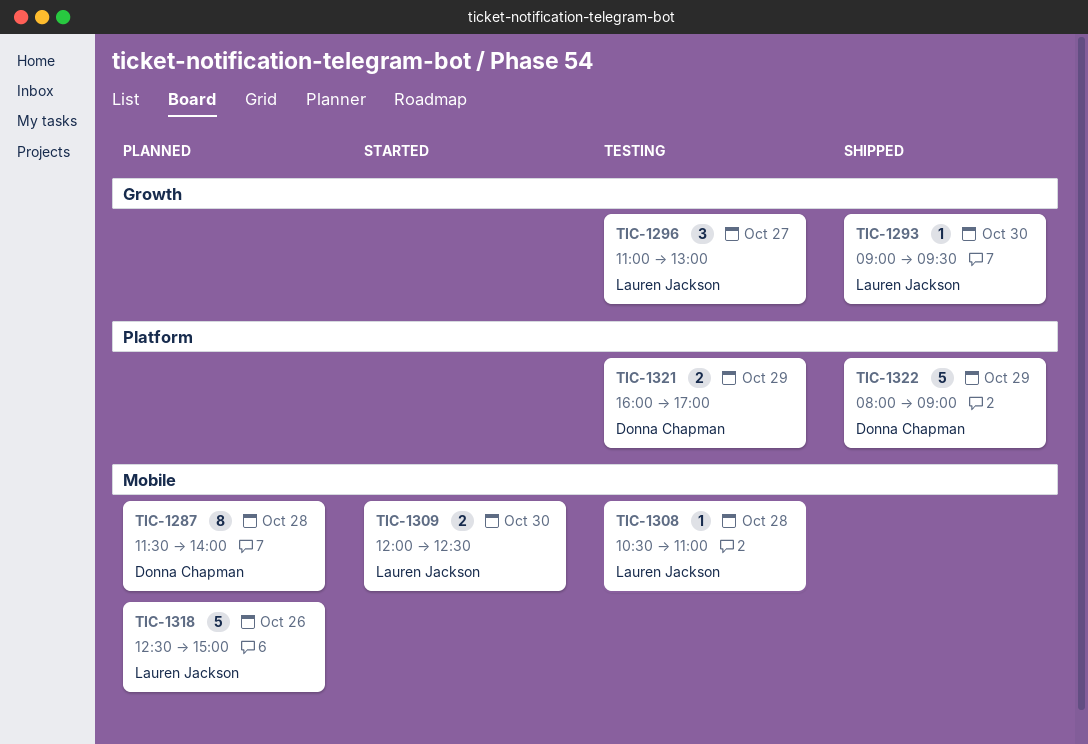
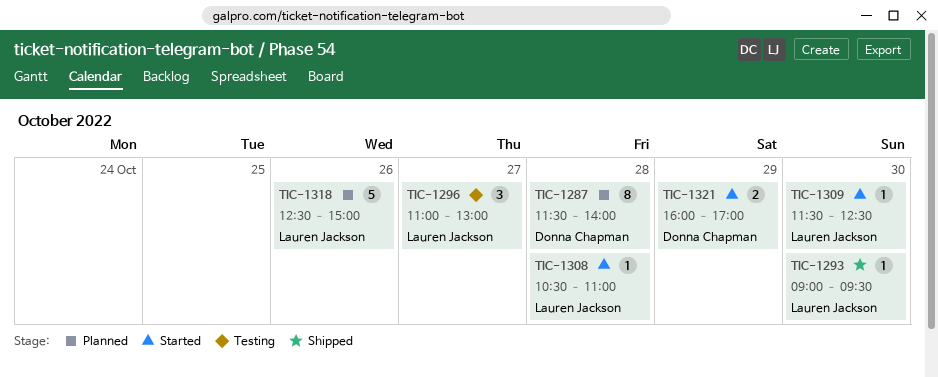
TIC-1308, status: Testing -> Started
TIC-1309, estimate: 2 -> 1
TIC-1309, begins: 12:00 -> 11:30
TIC-1321, status: Testing -> Started
TIC-1322: present -> none

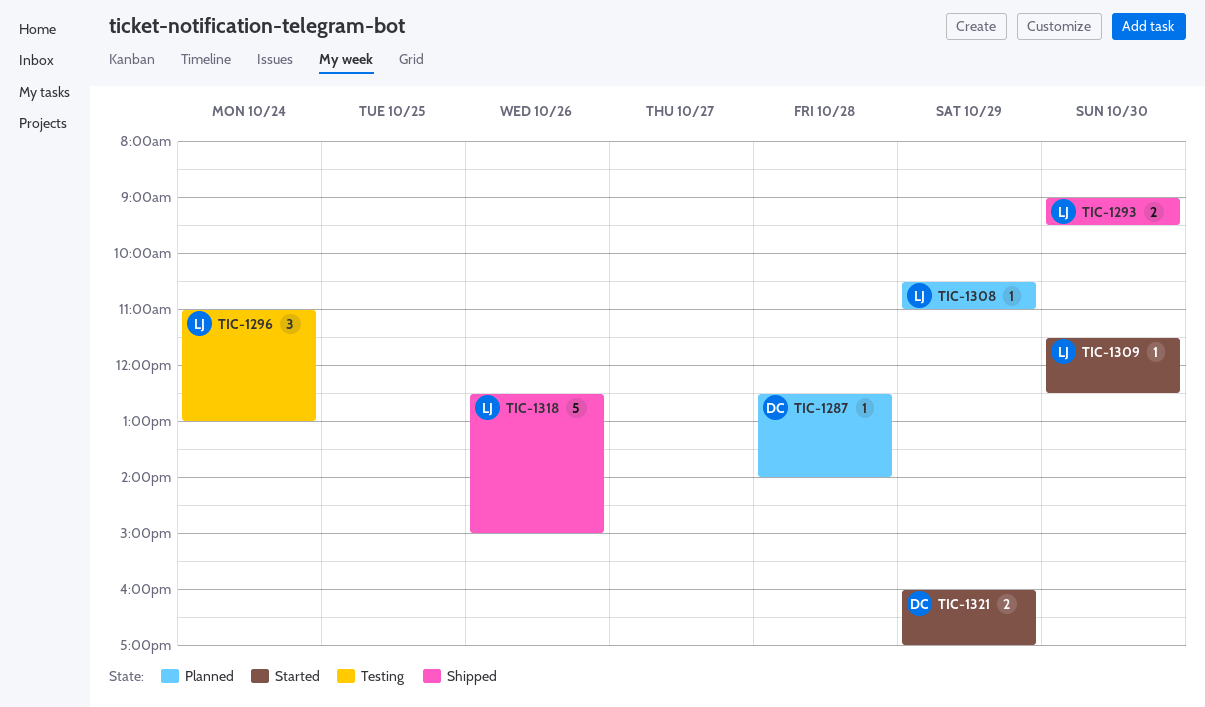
TIC-1287, estimate: 8 -> 1
TIC-1287, begins: 11:30 -> 12:30
TIC-1293, estimate: 1 -> 2
TIC-1296, day: Oct 27 -> Oct 24
TIC-1308, status: Started -> Planned
TIC-1308, day: Oct 28 -> Oct 29
TIC-1318, status: Planned -> Shipped

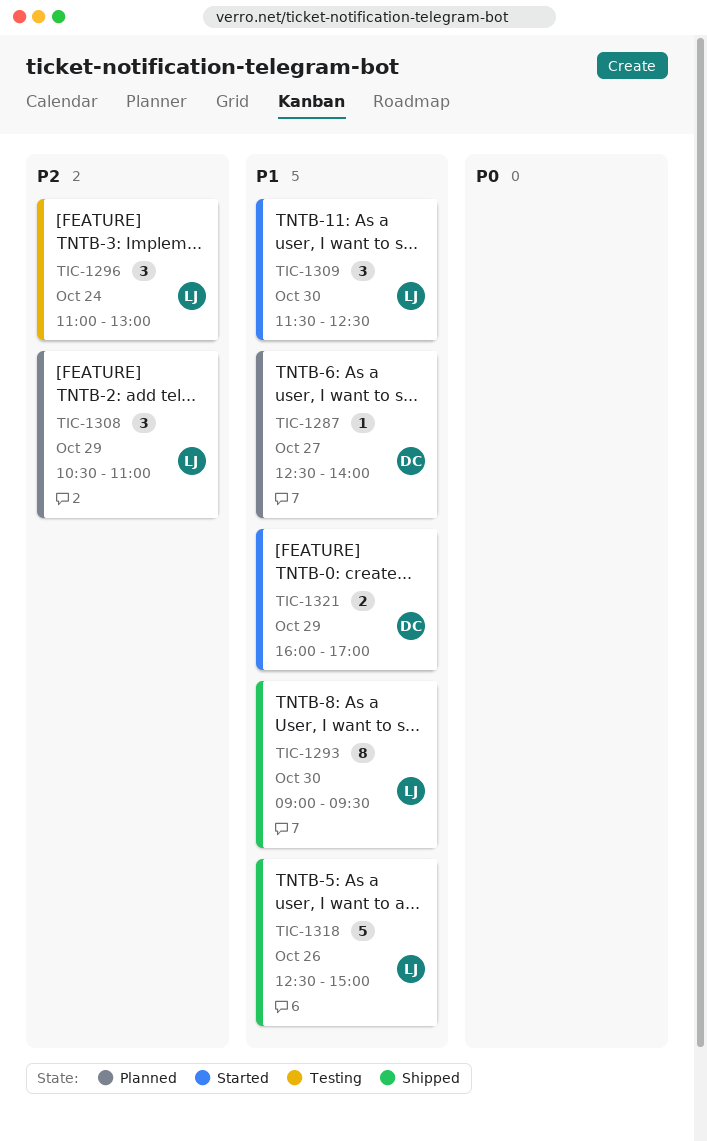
TIC-1287, day: Oct 28 -> Oct 27
TIC-1293, estimate: 2 -> 8
TIC-1308, estimate: 1 -> 3
TIC-1309, estimate: 1 -> 3

